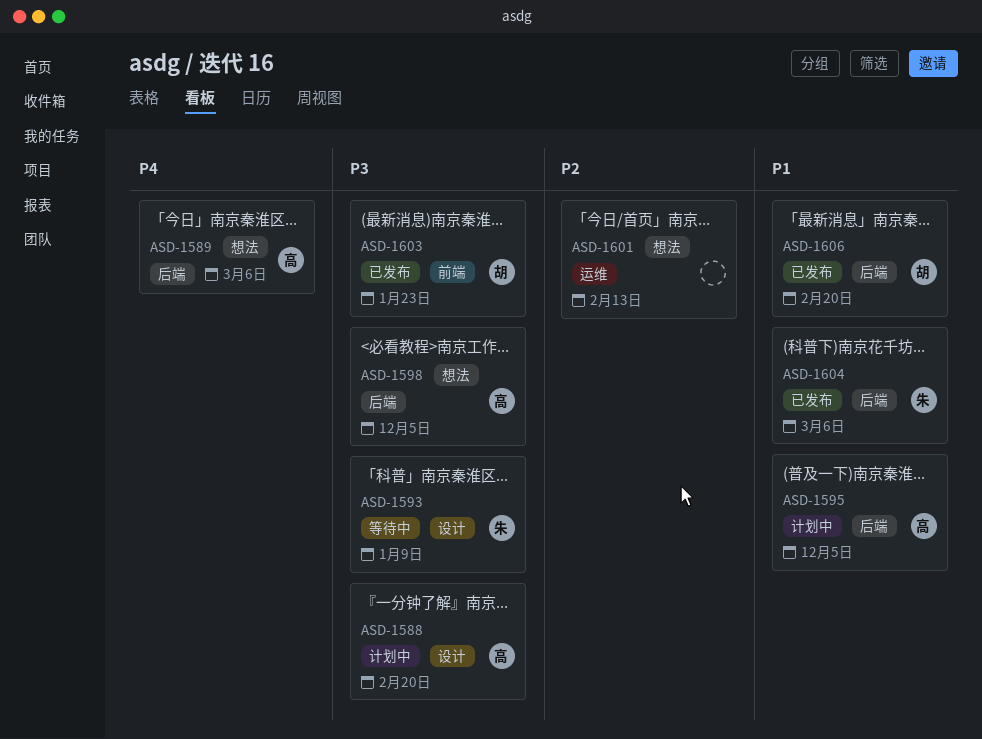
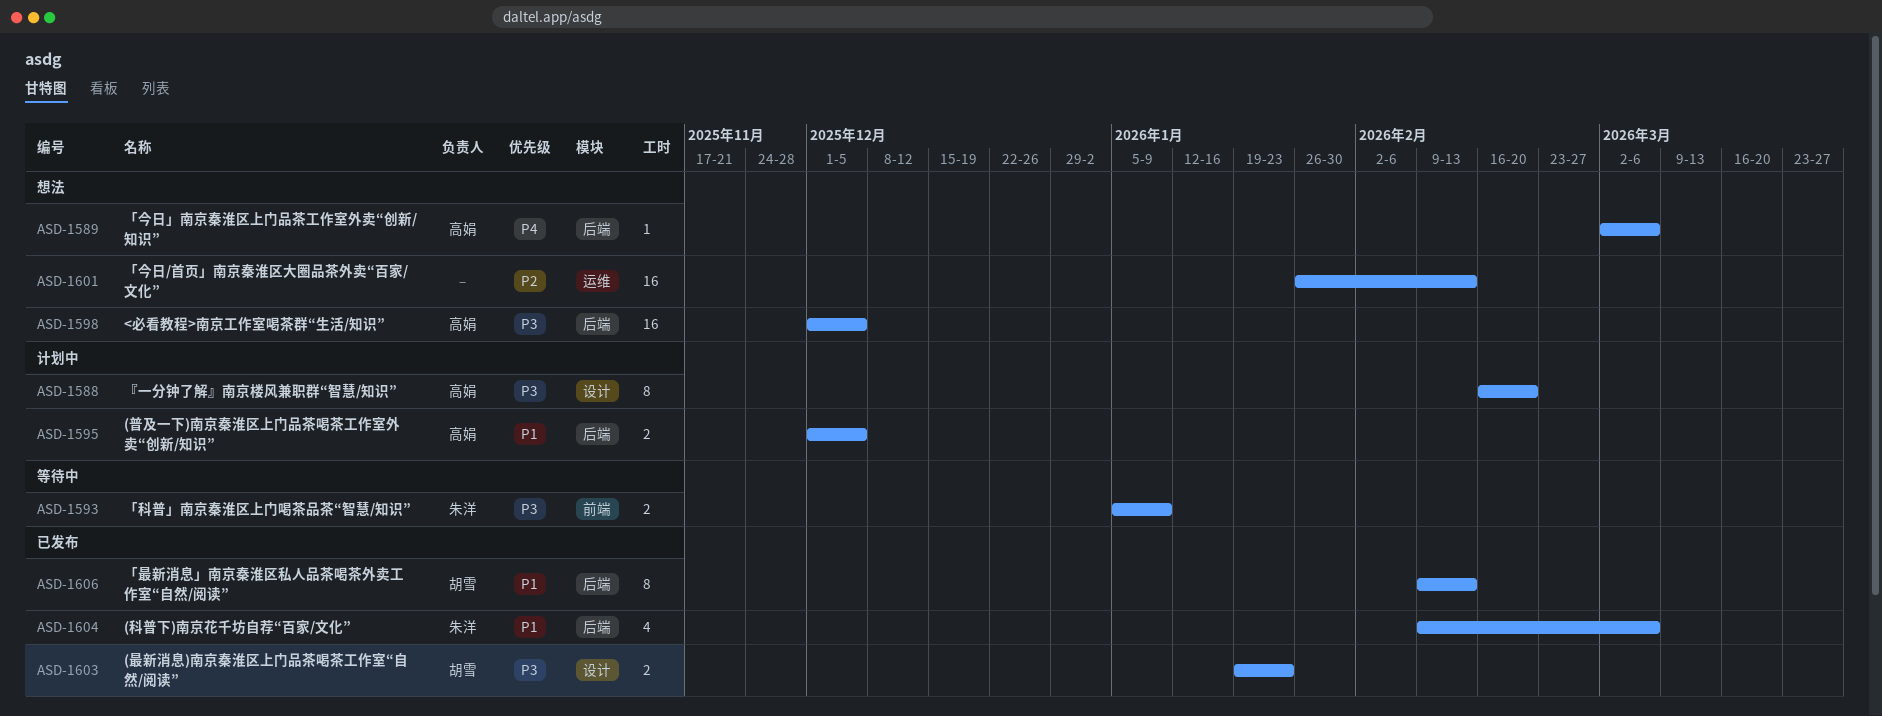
ASD-1593, label: 设计 -> 前端
ASD-1603, label: 前端 -> 设计
ASD-1606, due: Feb 20 -> Feb 13

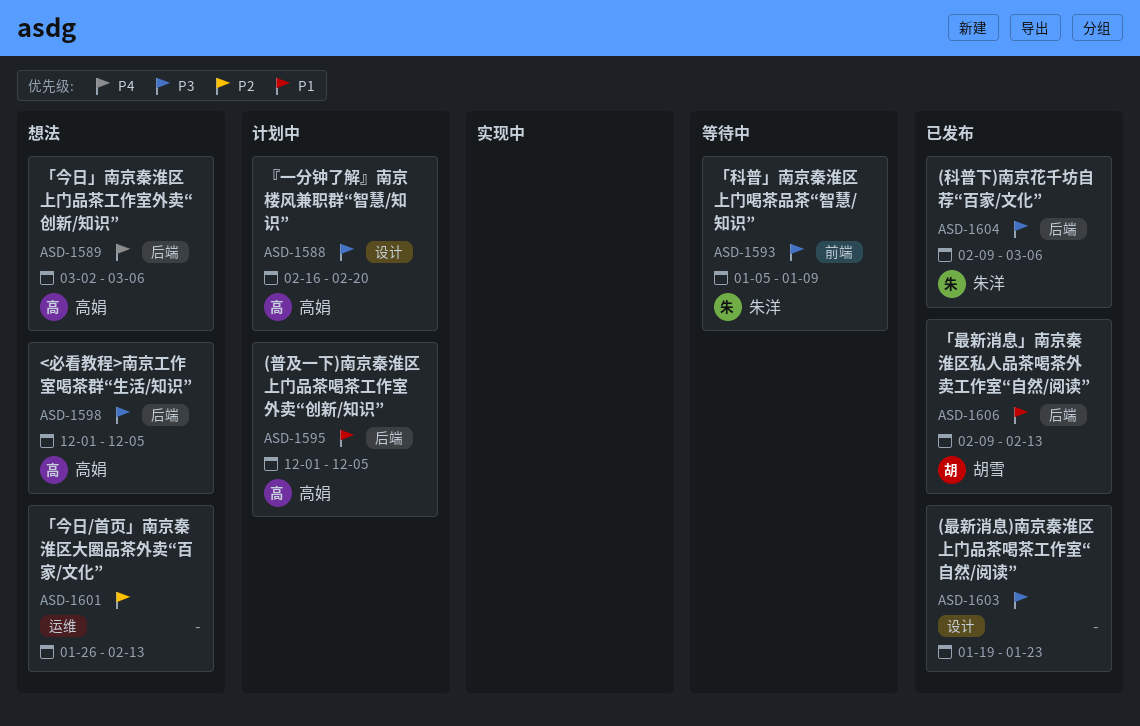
ASD-1603, owner: 胡雪 -> none
ASD-1604, priority: P1 -> P3

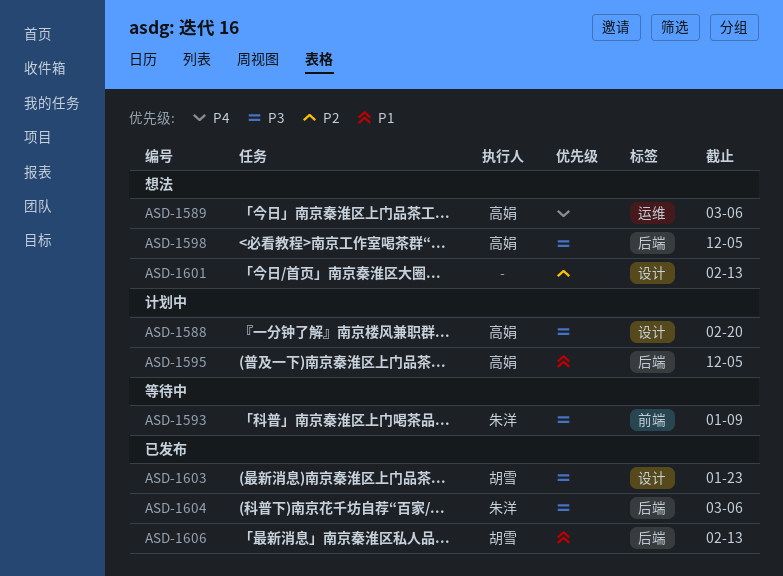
ASD-1589, label: 后端 -> 运维
ASD-1601, label: 运维 -> 设计
ASD-1603, owner: none -> 胡雪

